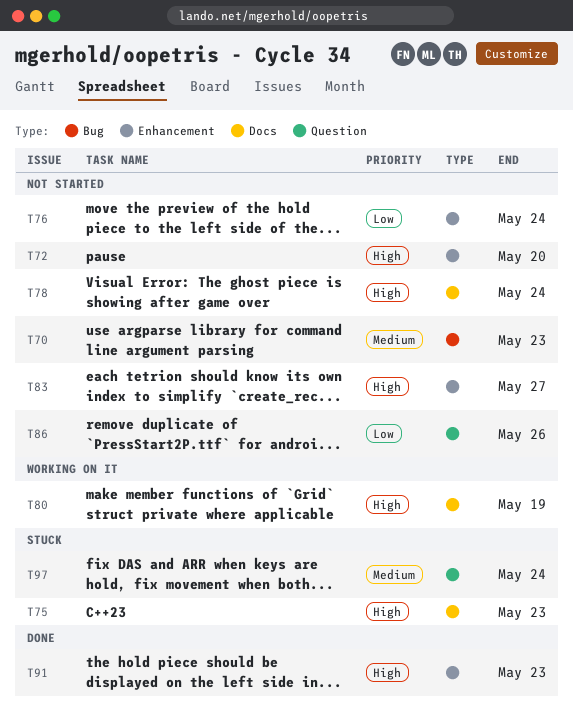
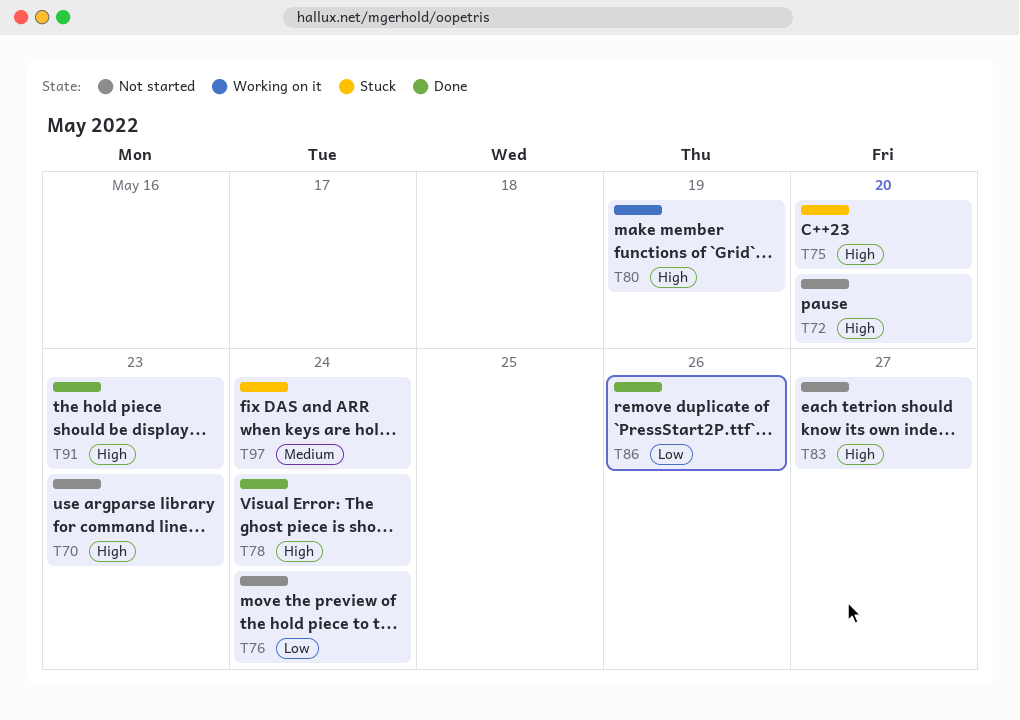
T70, priority: Medium -> High
T75, due: May 23 -> May 20
T78, status: Not started -> Done
T86, status: Not started -> Done

